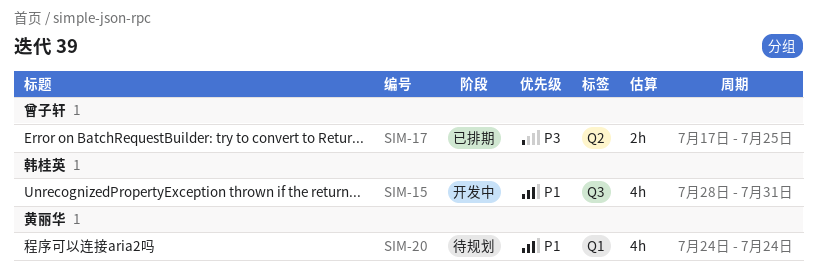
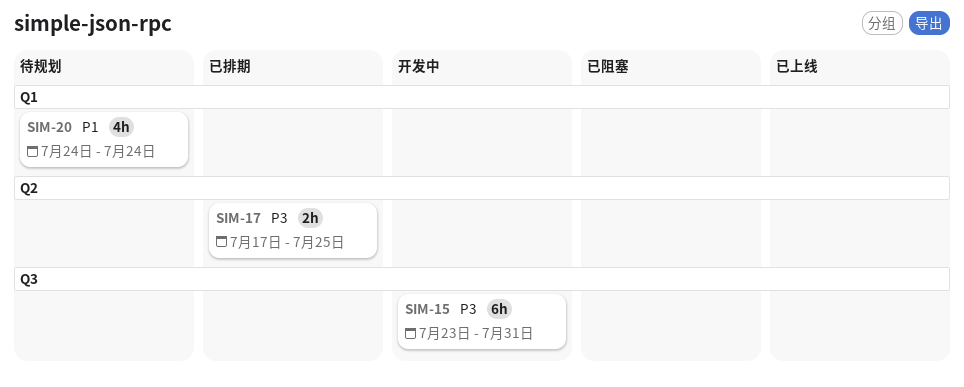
SIM-15, priority: P1 -> P3
SIM-15, estimate: 4h -> 6h
SIM-15, start: Jul 28 -> Jul 23

